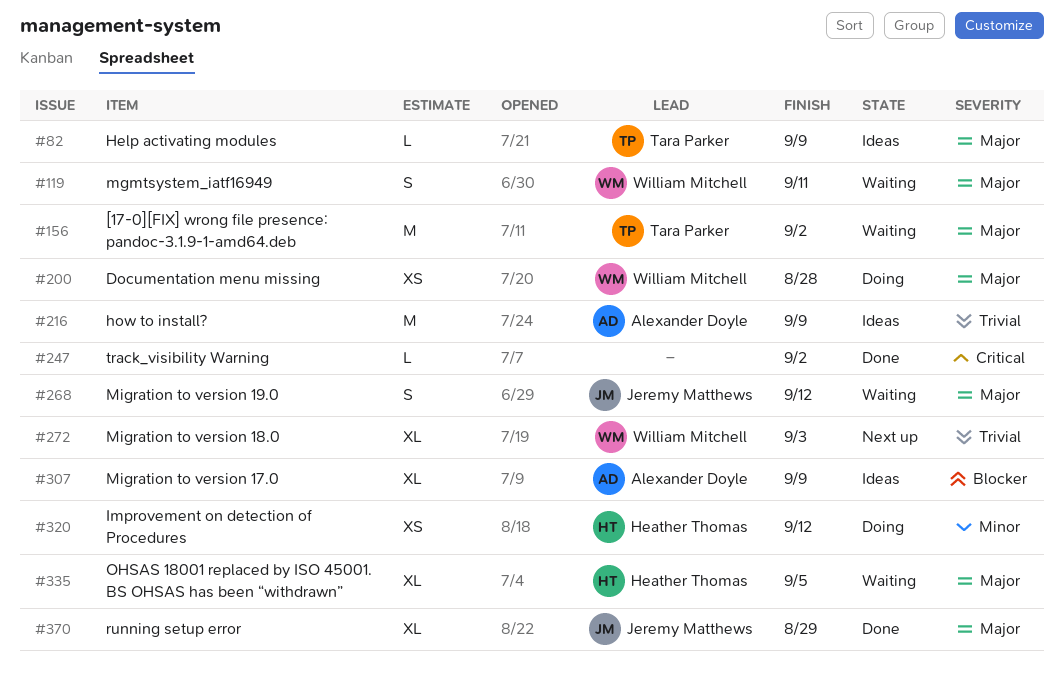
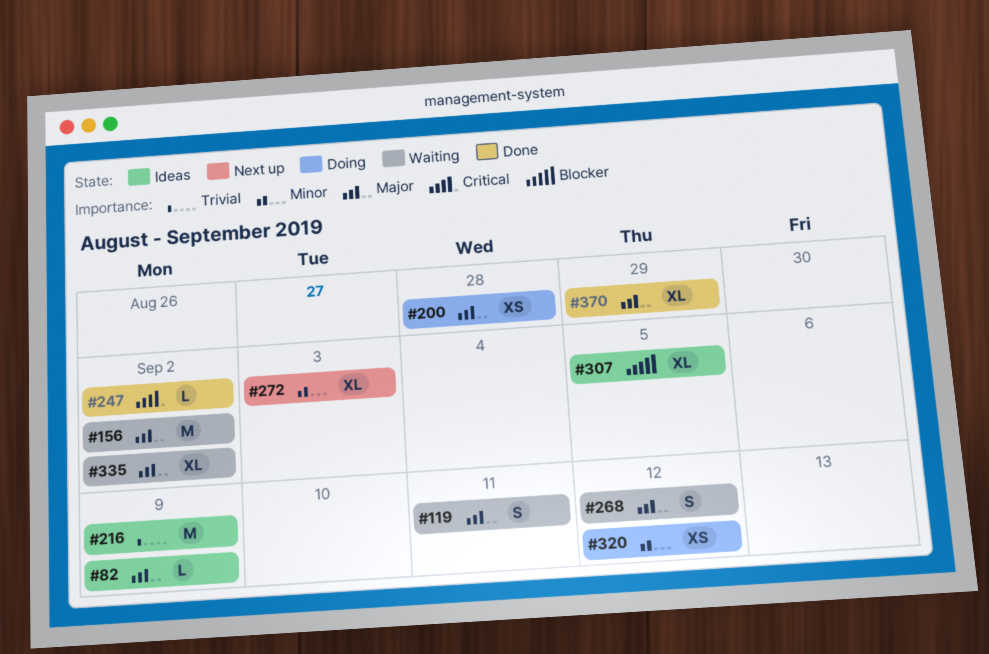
#272, priority: Trivial -> Minor
#307, due: Sep 9 -> Sep 5
#335, due: Sep 5 -> Sep 2

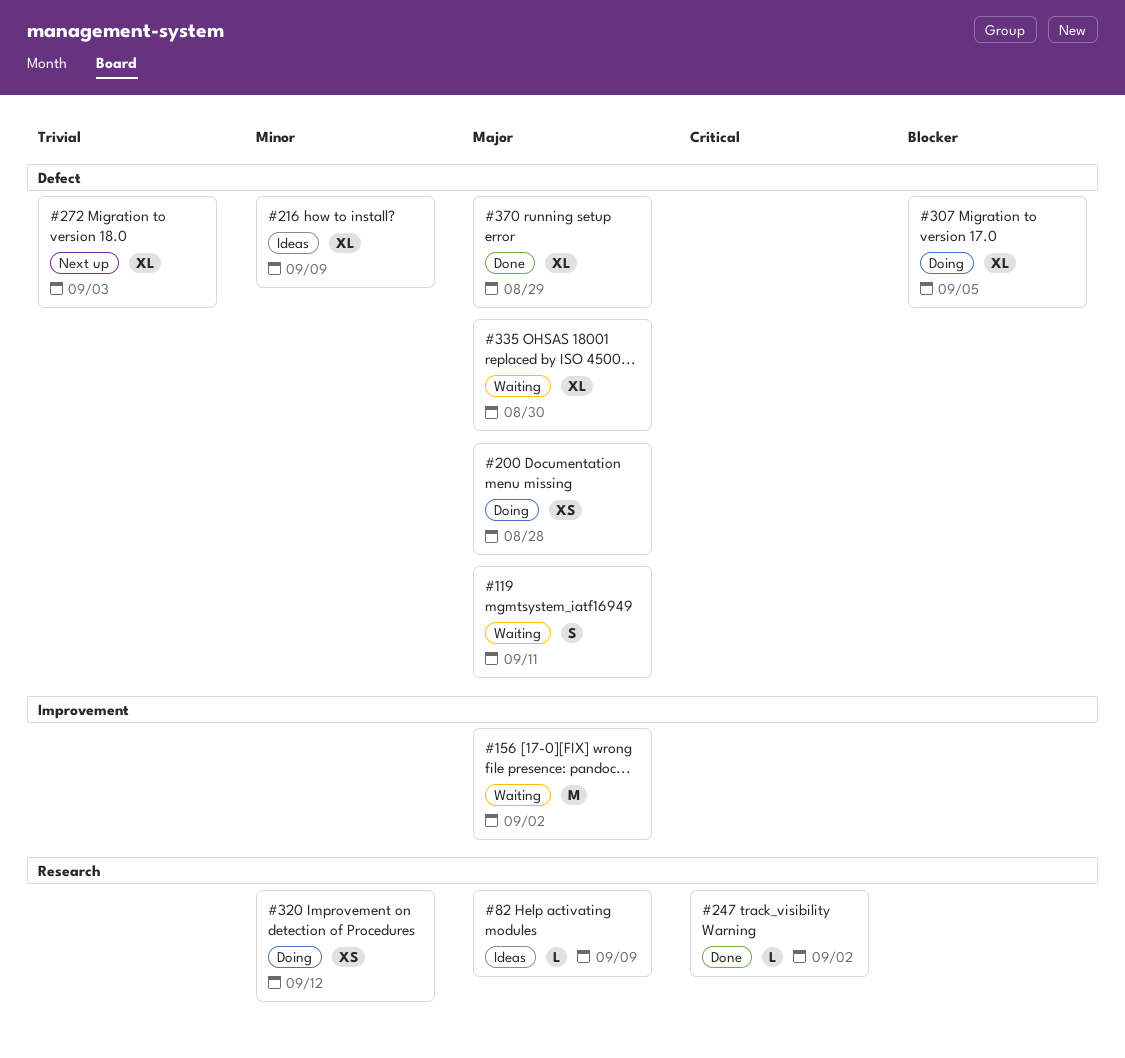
#216, priority: Trivial -> Minor
#216, estimate: M -> XL
#268: present -> none
#272, priority: Minor -> Trivial
#307, status: Ideas -> Doing
#335, due: Sep 2 -> Aug 30

